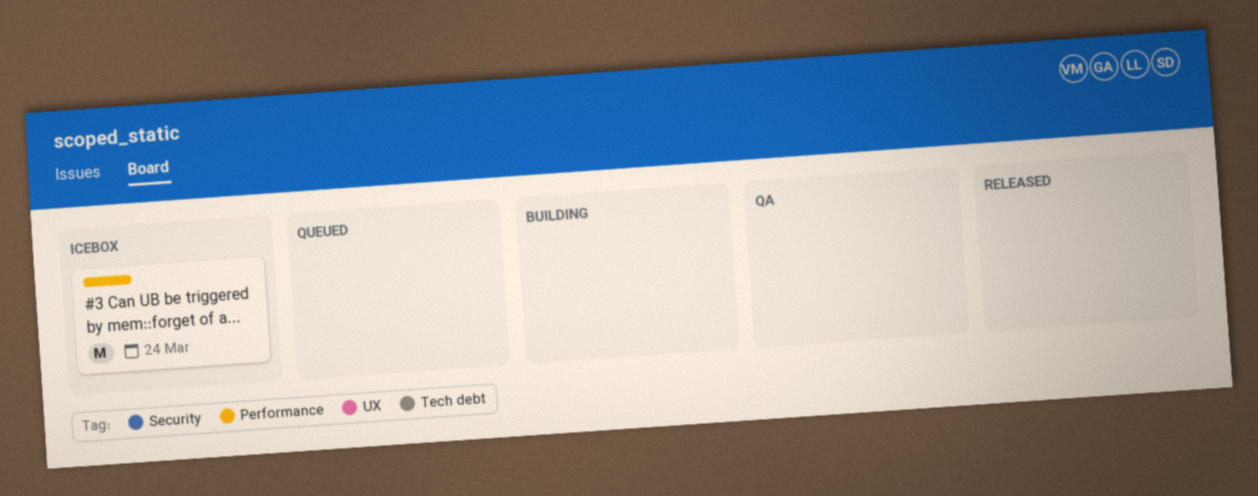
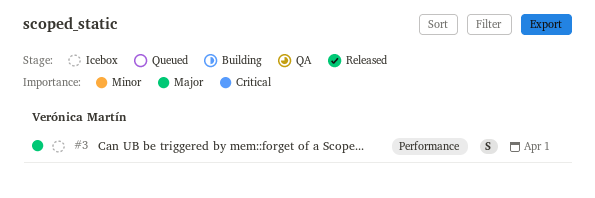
#3, estimate: M -> S
#3, due: Mar 24 -> Apr 1

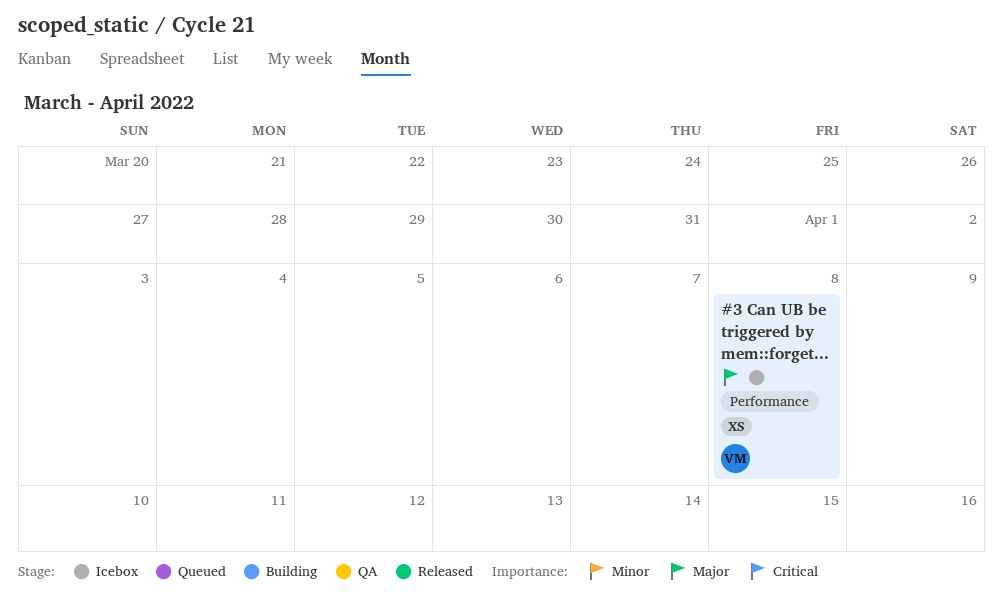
#3, estimate: S -> XS
#3, due: Apr 1 -> Apr 8

